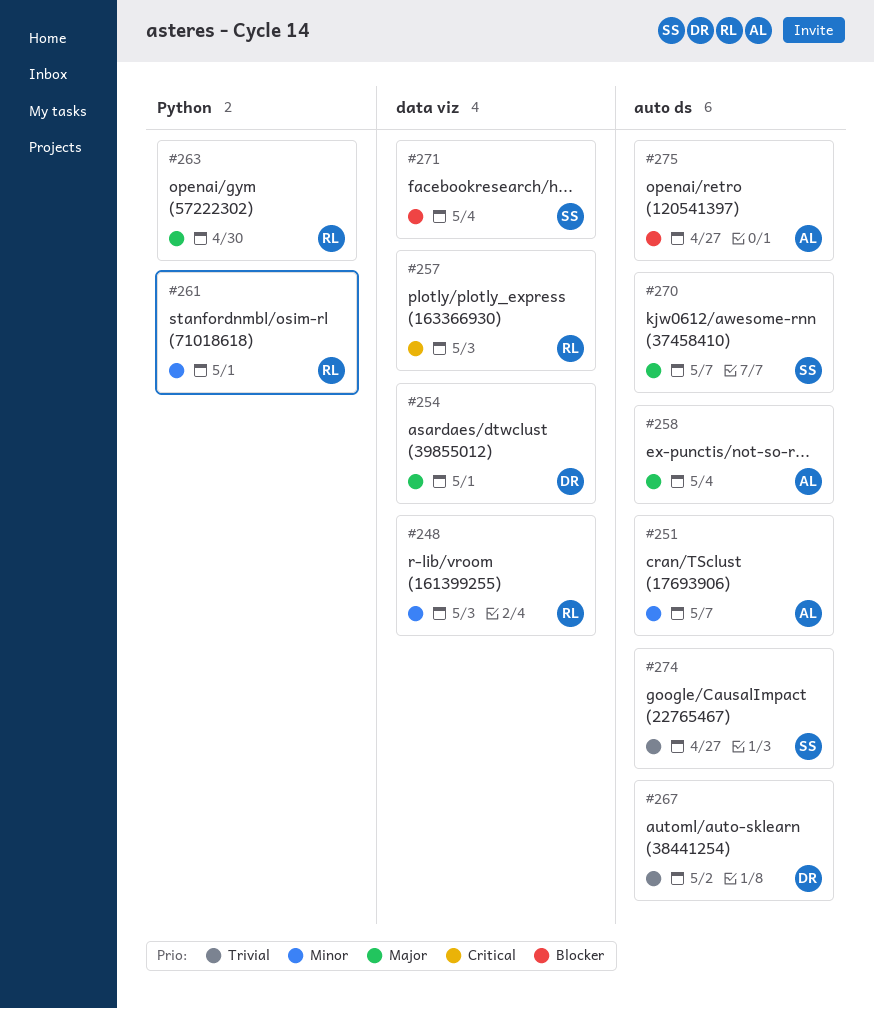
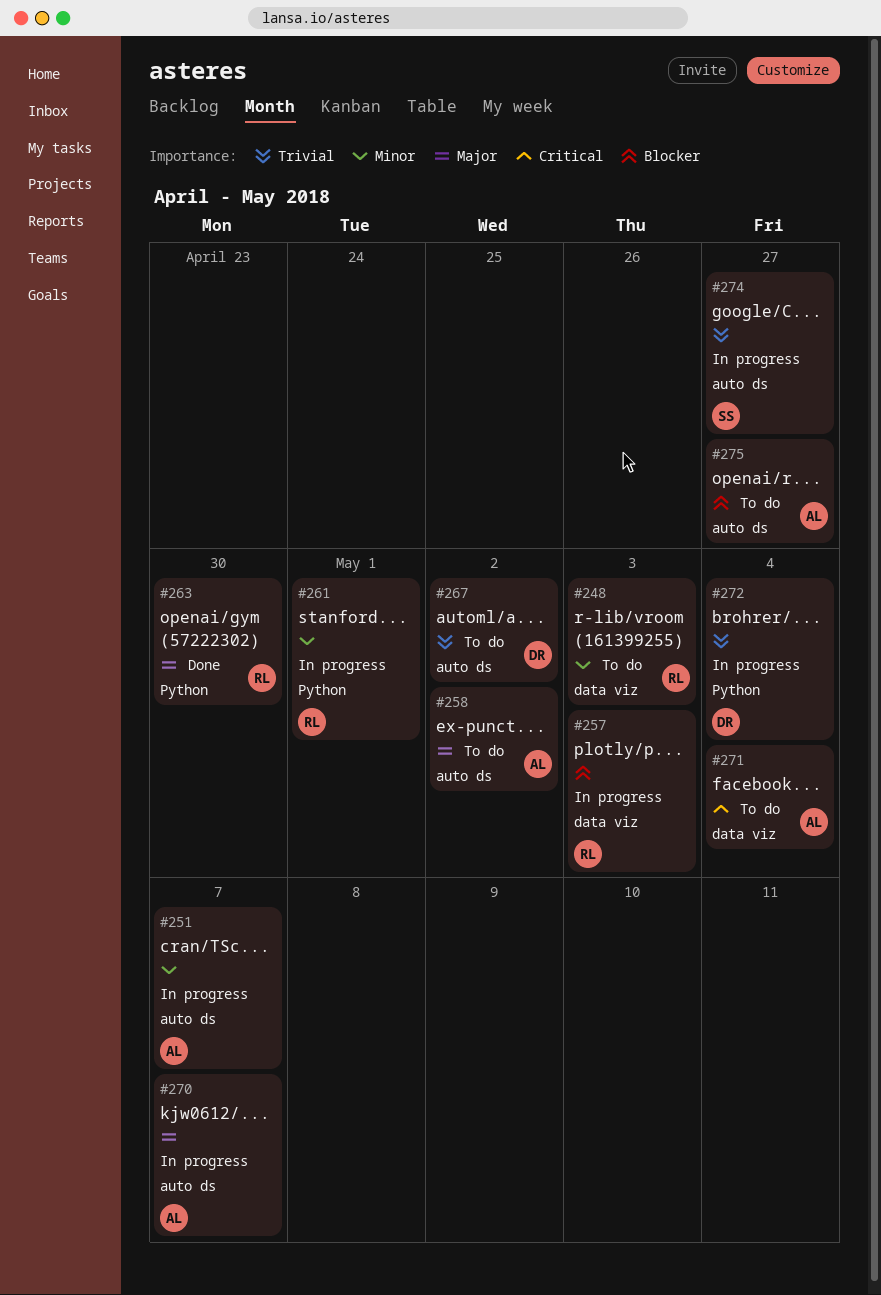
#254: present -> none
#257, priority: Critical -> Blocker
#258, due: May 4 -> May 2
#270, owner: SS -> AL
#271, owner: SS -> AL
#271, priority: Blocker -> Critical
#272: none -> present

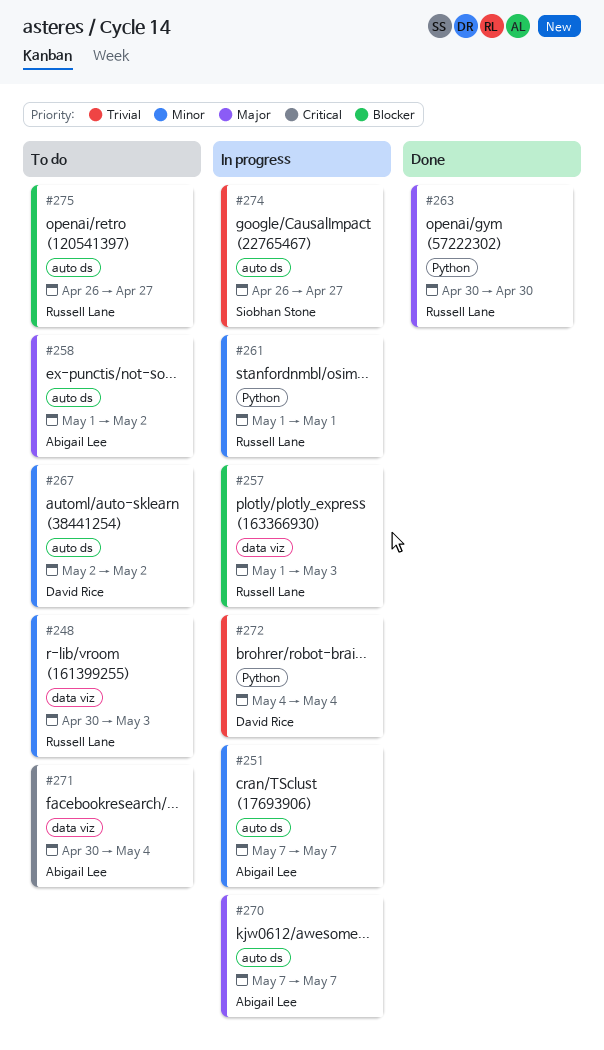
#267, priority: Trivial -> Minor
#275, owner: Abigail Lee -> Russell Lane

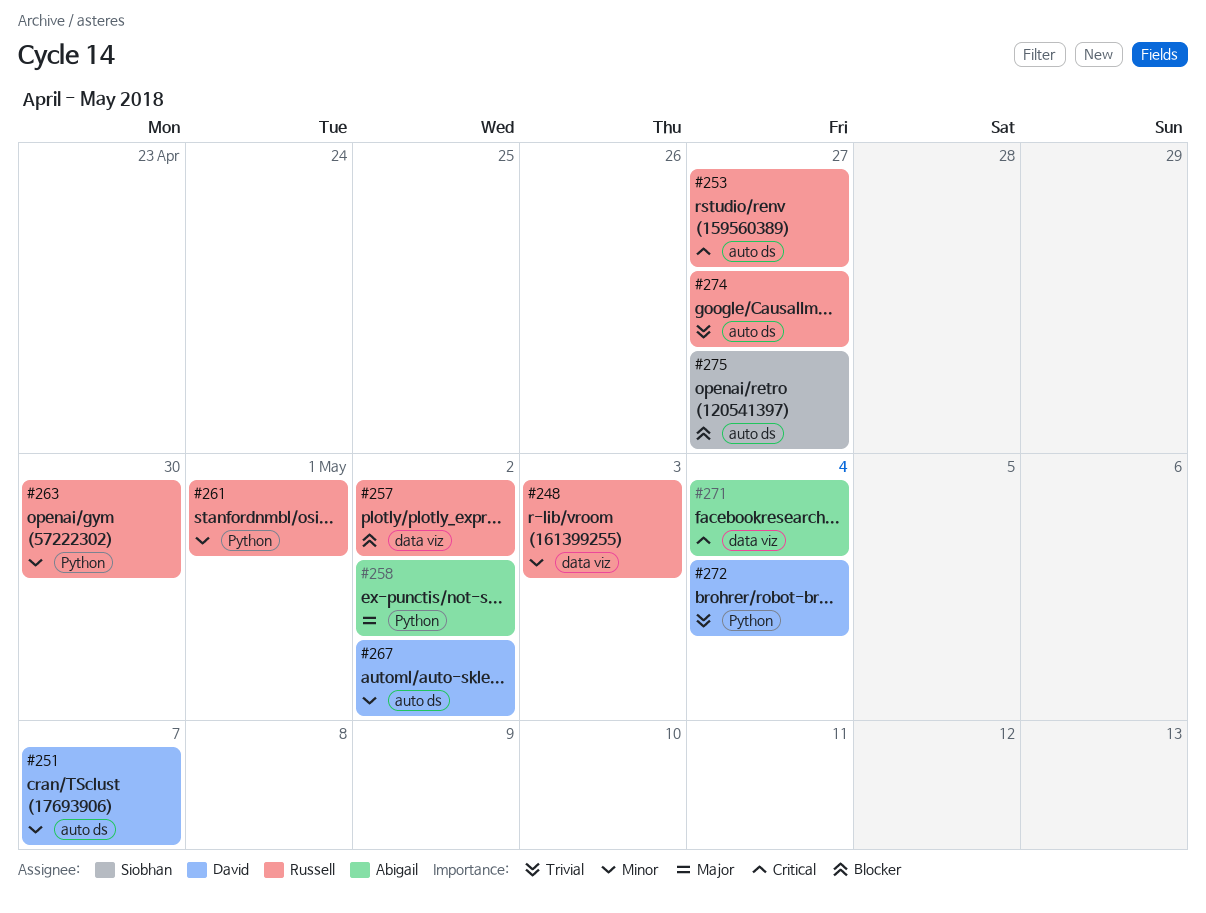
#251, owner: Abigail Lee -> David Rice
#253: none -> present
#257, due: May 3 -> May 2
#258, label: auto ds -> Python
#263, priority: Major -> Minor
#270: present -> none
#274, owner: Siobhan Stone -> Russell Lane
#275, owner: Russell Lane -> Siobhan Stone

